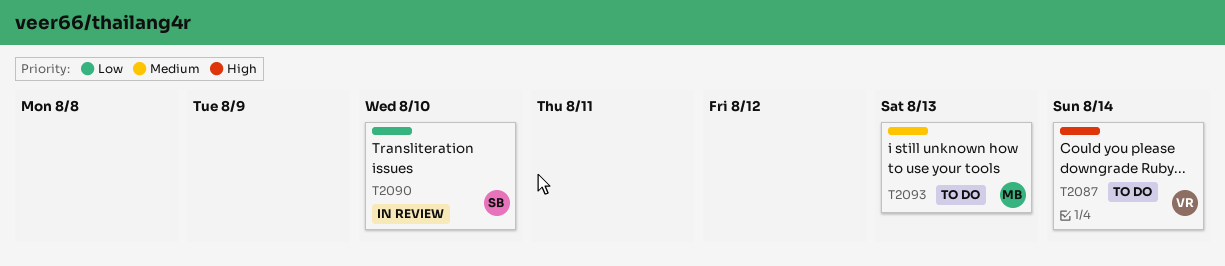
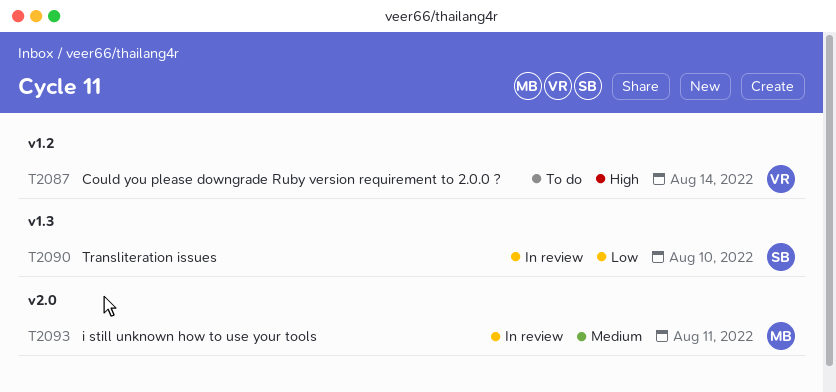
T2093, status: To do -> In review
T2093, due: Aug 13 -> Aug 11

